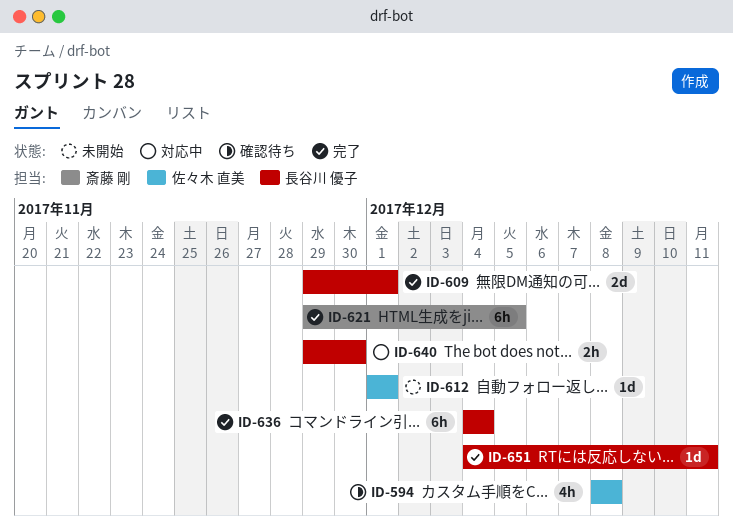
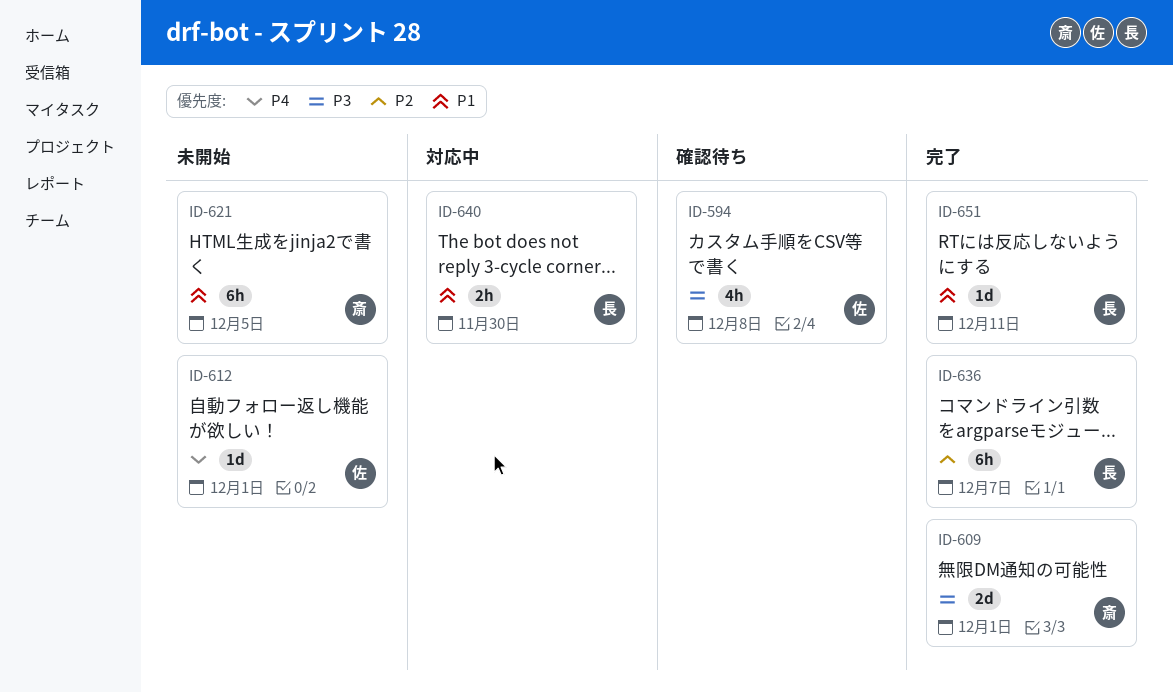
ID-609, owner: 長谷川 優子 -> 斎藤 剛
ID-621, status: 完了 -> 未開始
ID-636, due: Dec 4 -> Dec 7

